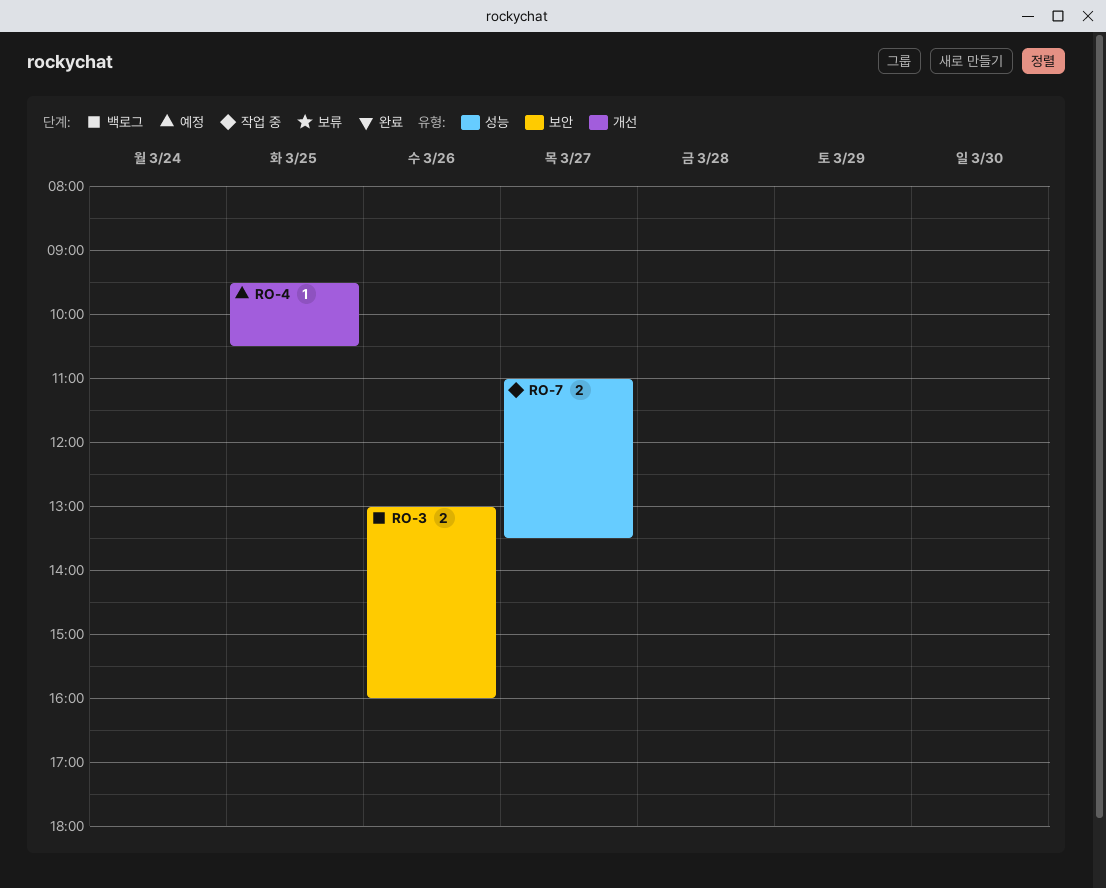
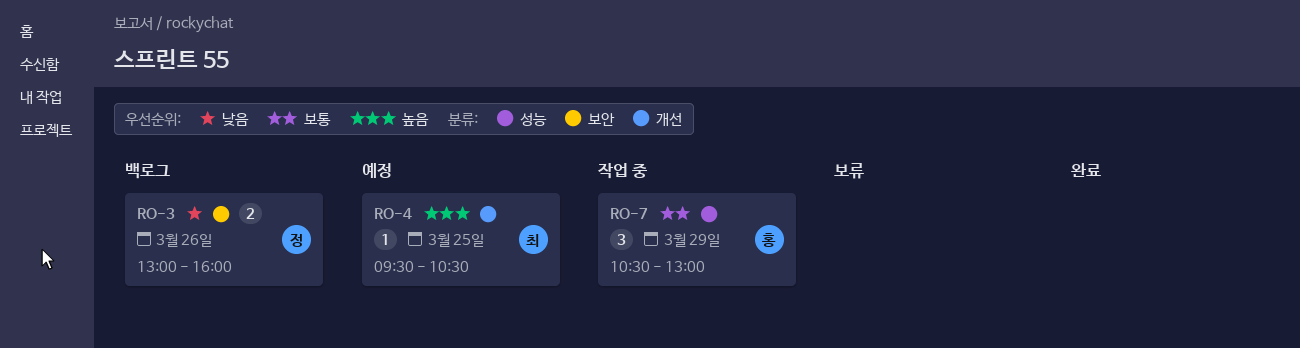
RO-7, estimate: 2 -> 3
RO-7, day: Mar 27 -> Mar 29
RO-7, begins: 11:00 -> 10:30
RO-7, ends: 13:30 -> 13:00

